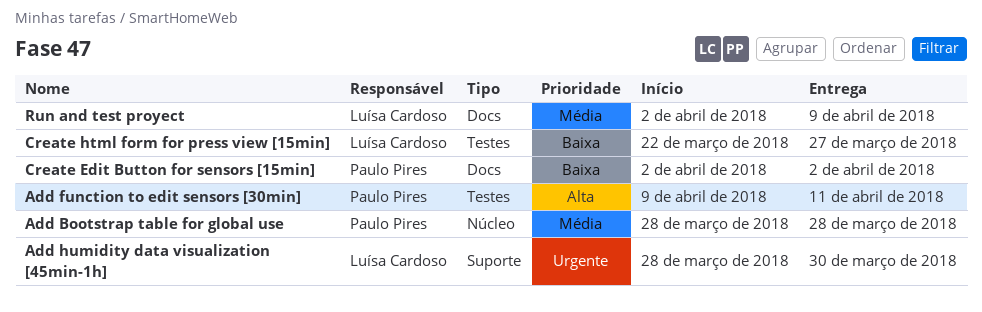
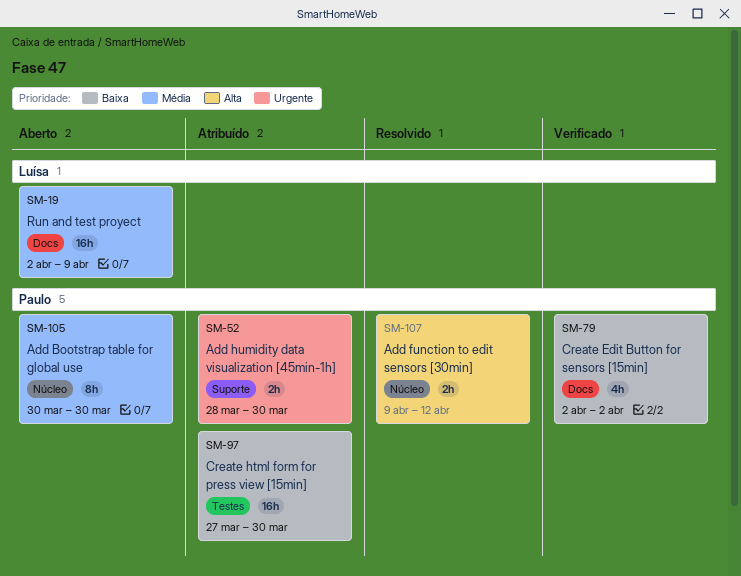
Add Bootstrap table for global use, start: Mar 28 -> Mar 30
Add Bootstrap table for global use, due: Mar 28 -> Mar 30
Add function to edit sensors [30min], label: Testes -> Núcleo
Add function to edit sensors [30min], due: Apr 11 -> Apr 12
Add humidity data visualization [45min-1h], owner: Luísa Cardoso -> Paulo Pires
Create html form for press view [15min], owner: Luísa Cardoso -> Paulo Pires
Create html form for press view [15min], start: Mar 22 -> Mar 27
Create html form for press view [15min], due: Mar 27 -> Mar 30

